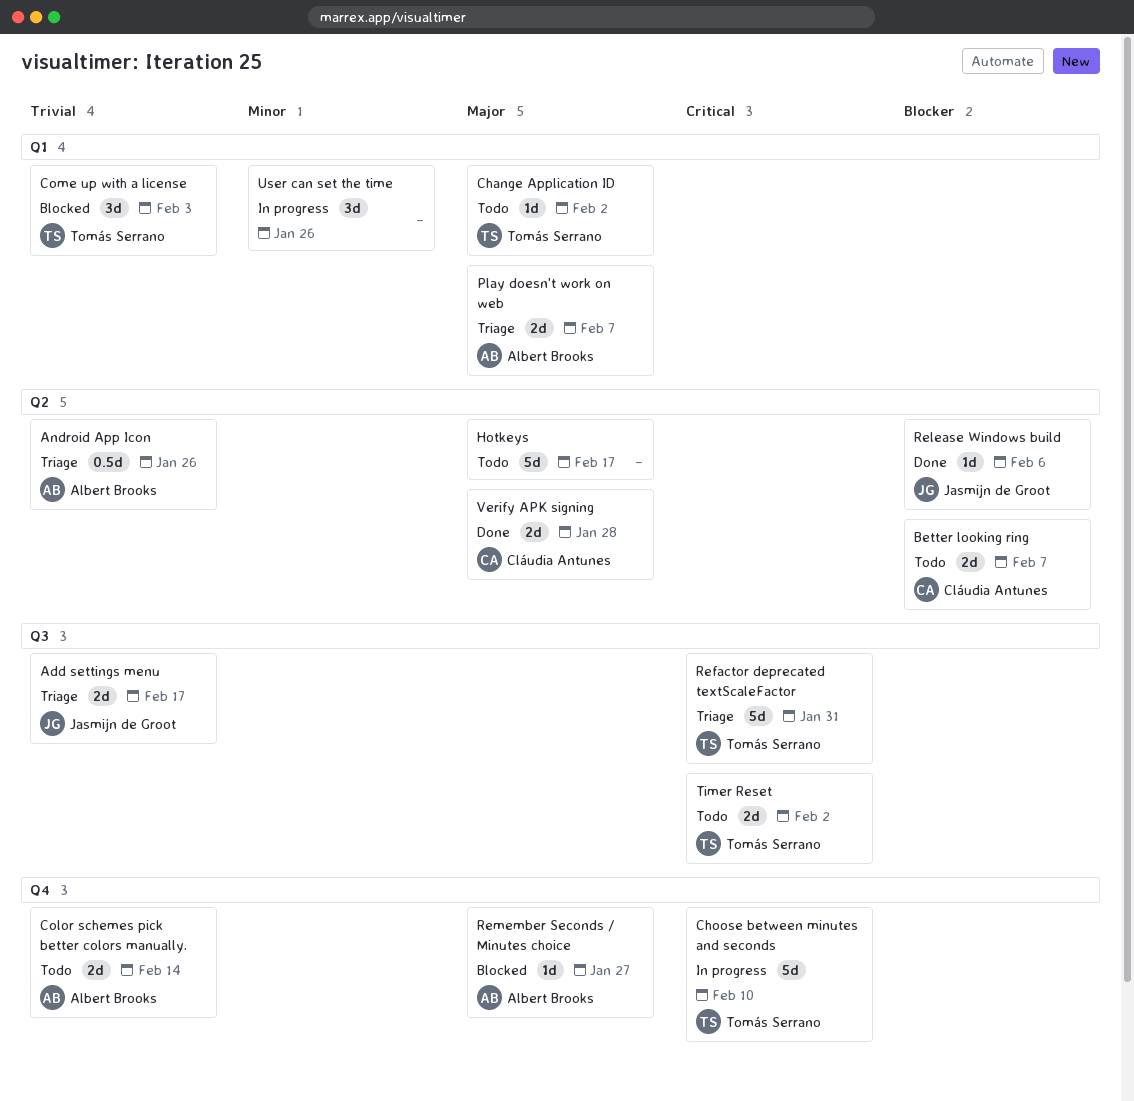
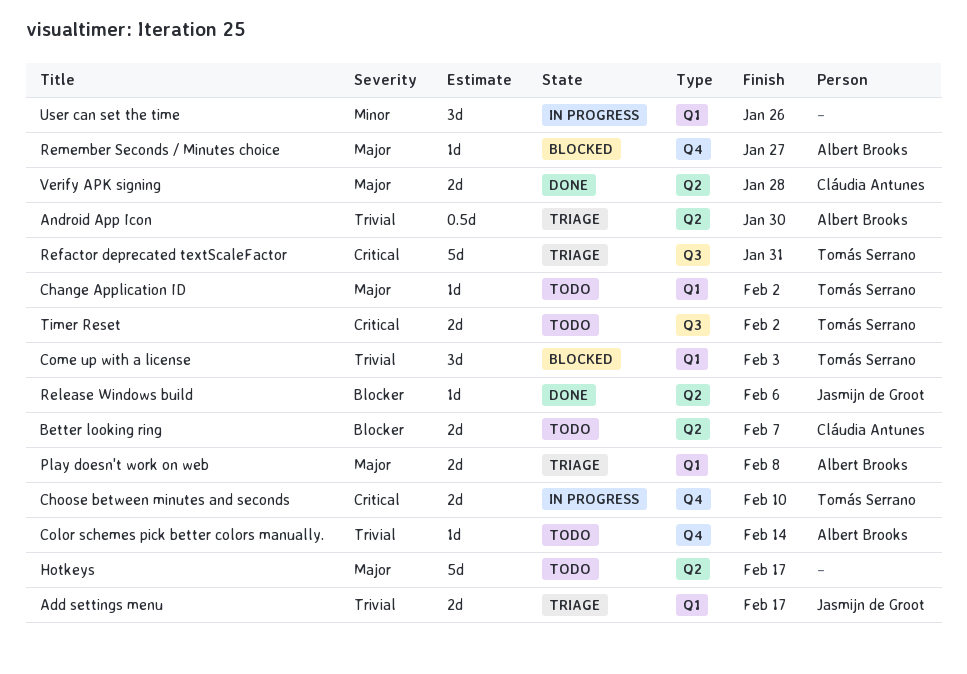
Add settings menu, label: Q3 -> Q1
Android App Icon, due: Jan 26 -> Jan 30
Choose between minutes and seconds, estimate: 5d -> 2d
Color schemes pick better colors manually., estimate: 2d -> 1d
Play doesn't work on web, due: Feb 7 -> Feb 8

